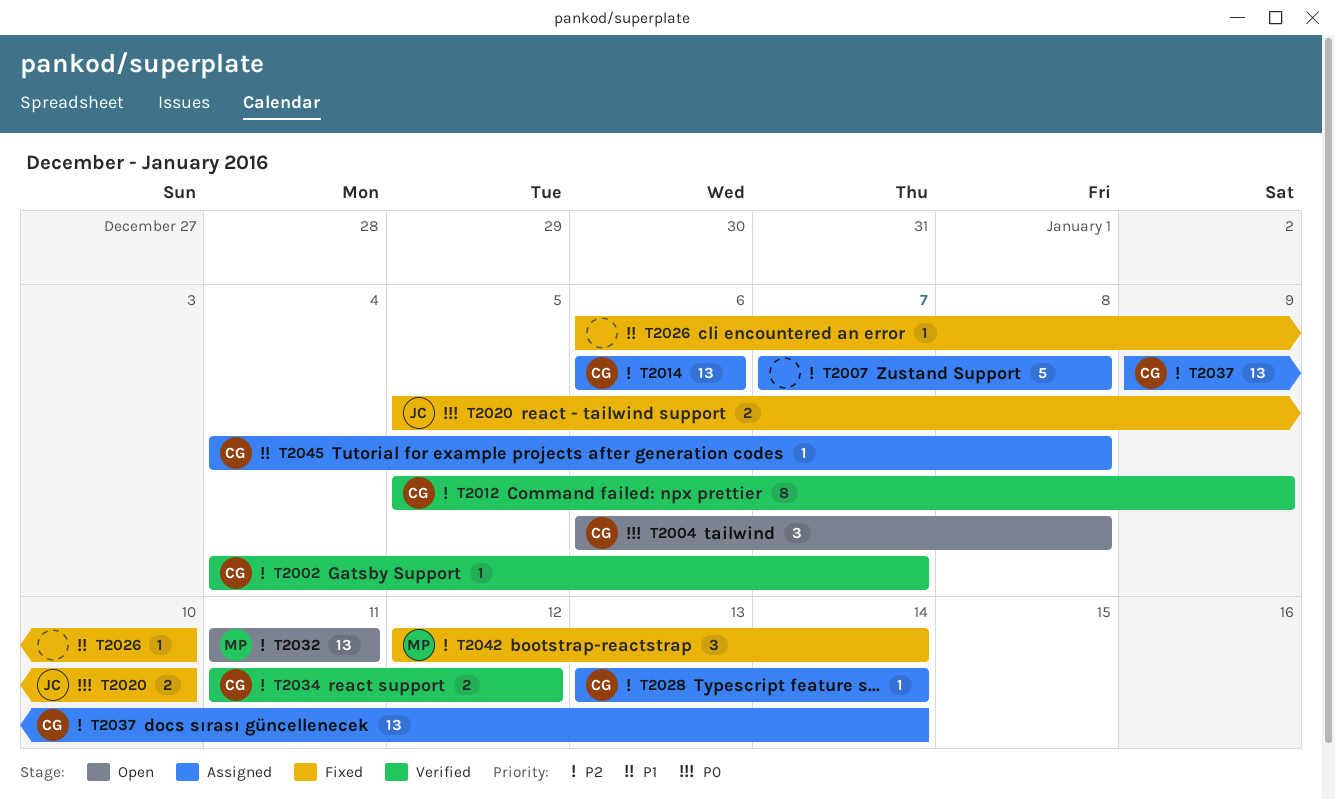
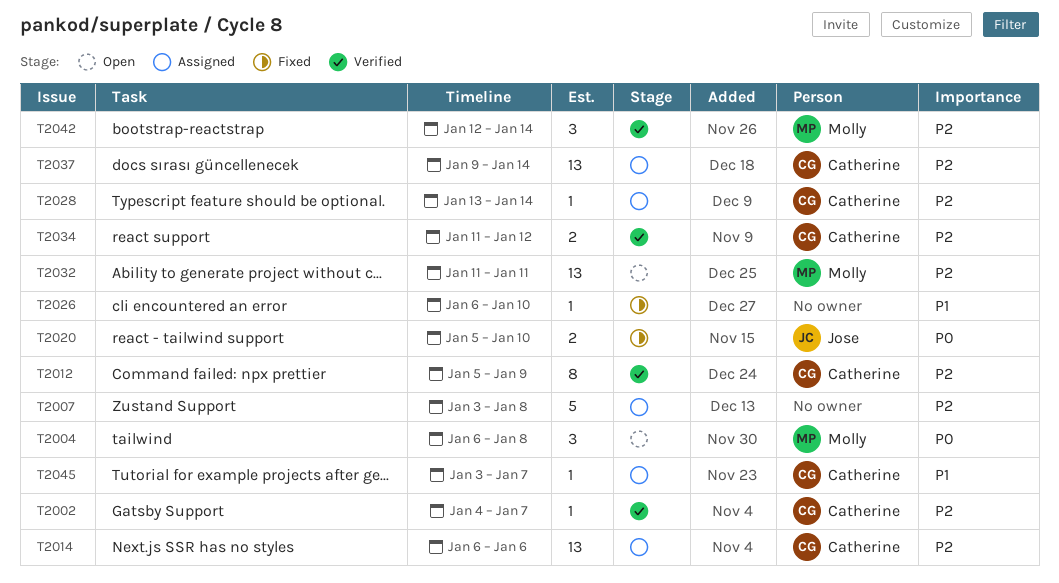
T2004, owner: Catherine -> Molly
T2007, start: Jan 7 -> Jan 3
T2042, status: Fixed -> Verified
T2045, start: Jan 4 -> Jan 3
T2045, due: Jan 8 -> Jan 7

